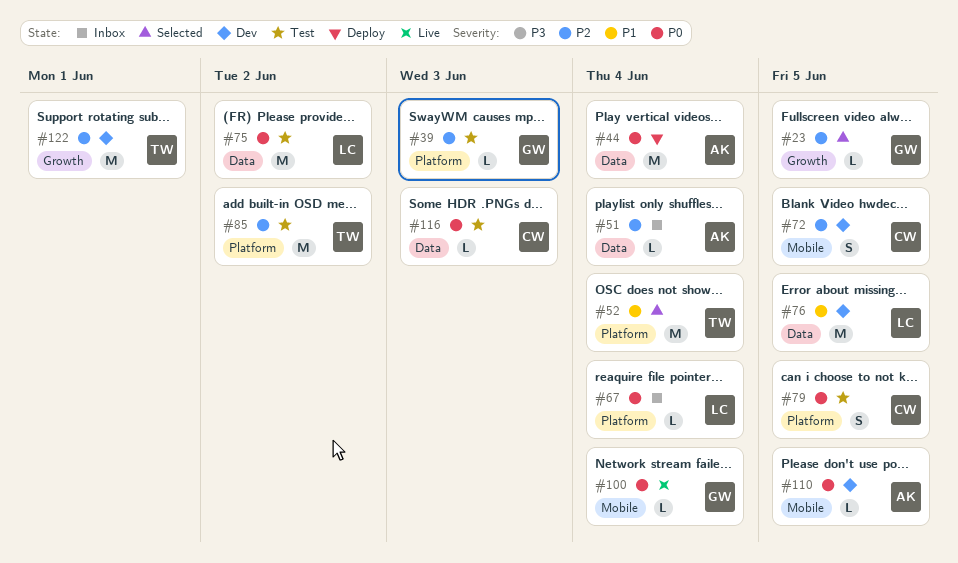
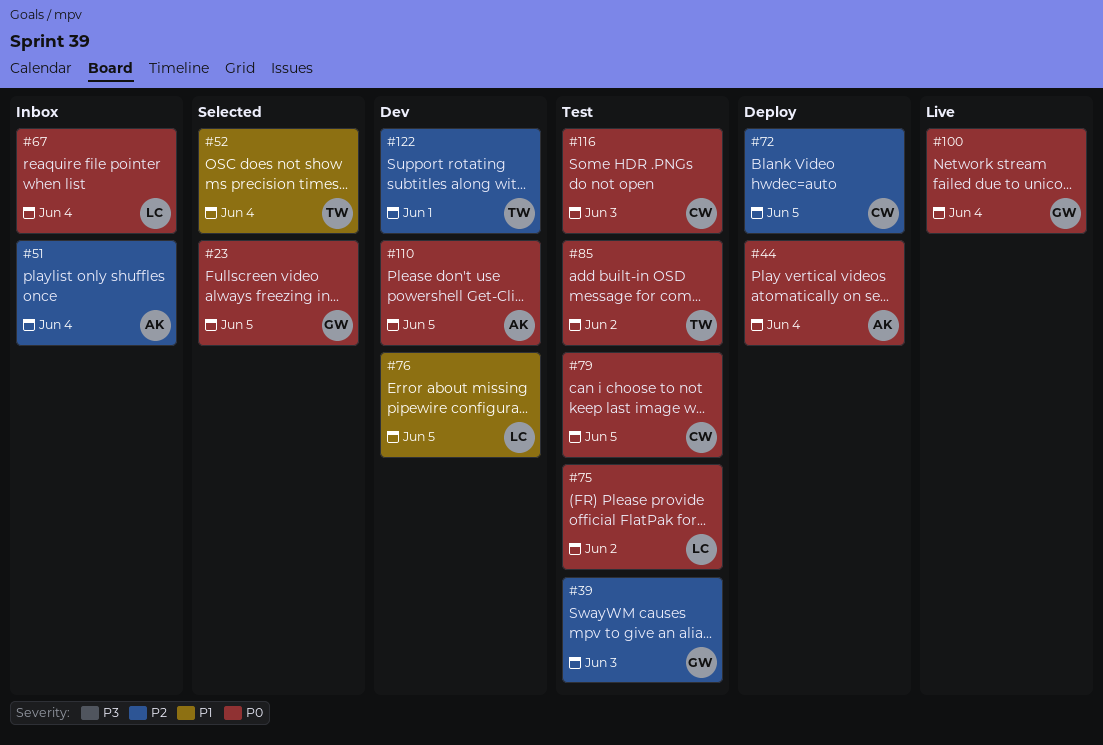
#23, priority: P2 -> P0
#72, status: Dev -> Deploy
#85, priority: P2 -> P0

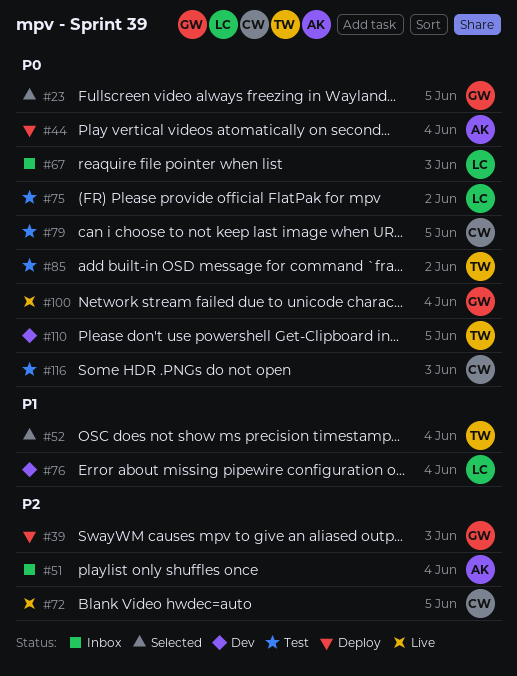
#39, status: Test -> Deploy
#67, due: Jun 4 -> Jun 3
#72, status: Deploy -> Live
#76, due: Jun 5 -> Jun 4
#110, owner: AK -> TW
#122: present -> none

